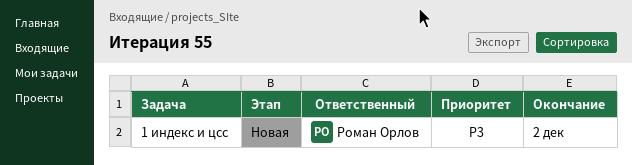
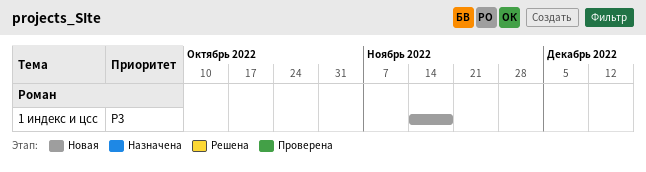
1 индекс и цсс, due: Dec 2 -> Nov 18

